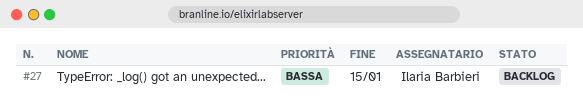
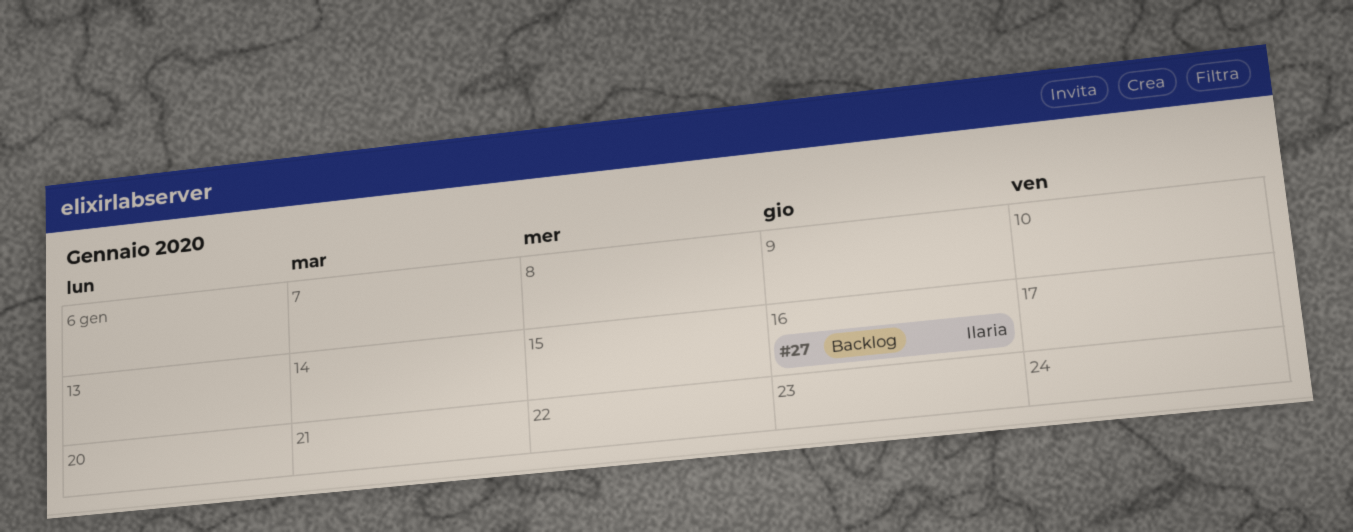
#27, due: Jan 15 -> Jan 16

